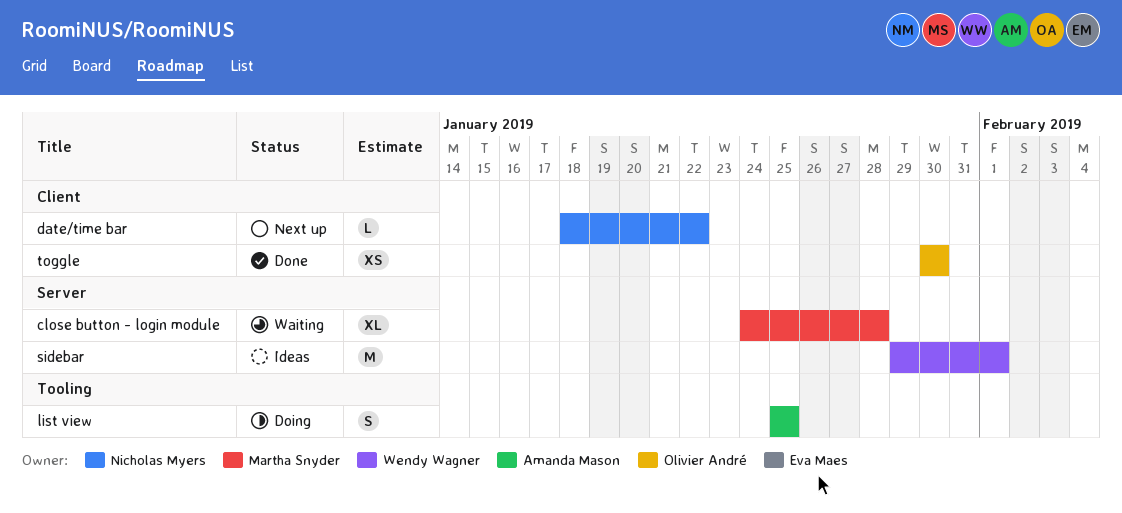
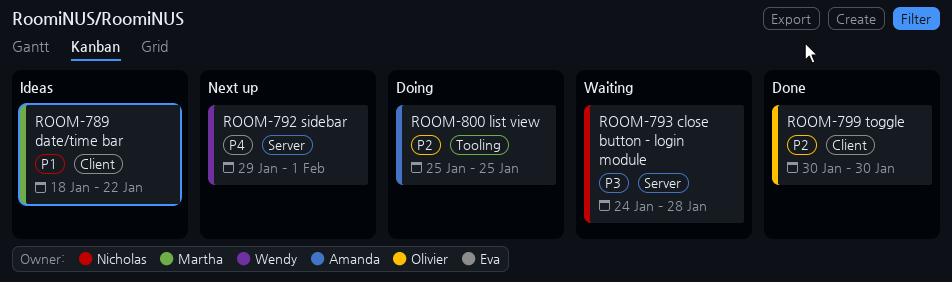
close button - login module, owner: Martha Snyder -> Nicholas Myers
date/time bar, status: Next up -> Ideas
date/time bar, owner: Nicholas Myers -> Martha Snyder
sidebar, status: Ideas -> Next up

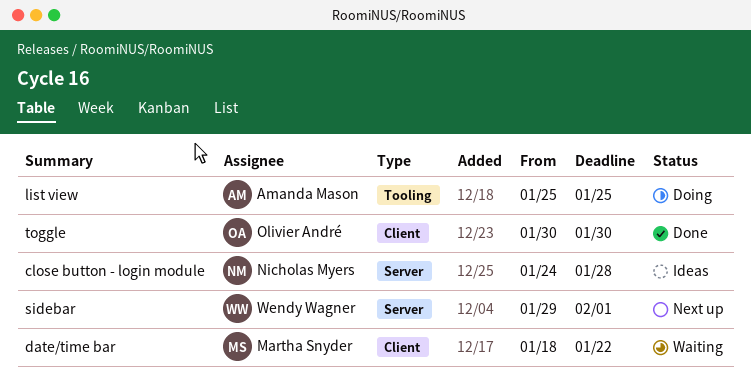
close button - login module, status: Waiting -> Ideas
date/time bar, status: Ideas -> Waiting

